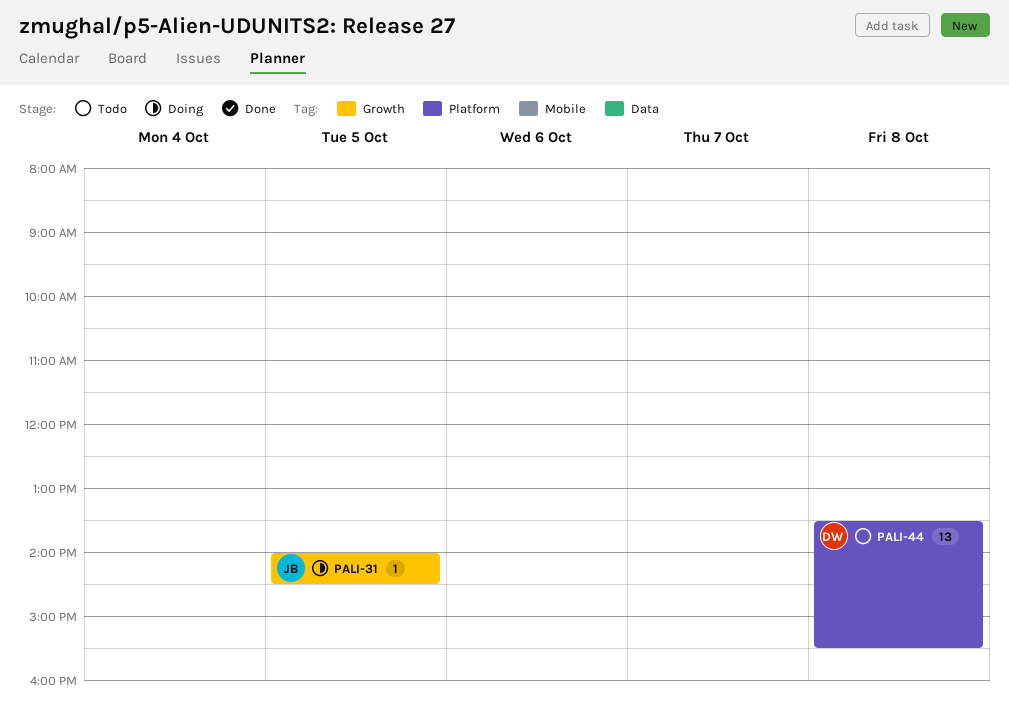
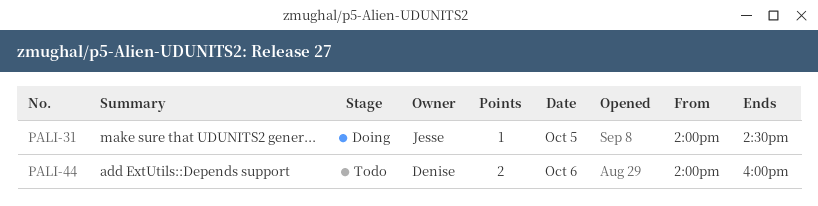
PALI-44, estimate: 13 -> 2
PALI-44, day: Oct 8 -> Oct 6
PALI-44, begins: 13:30 -> 14:00
PALI-44, ends: 15:30 -> 16:00

